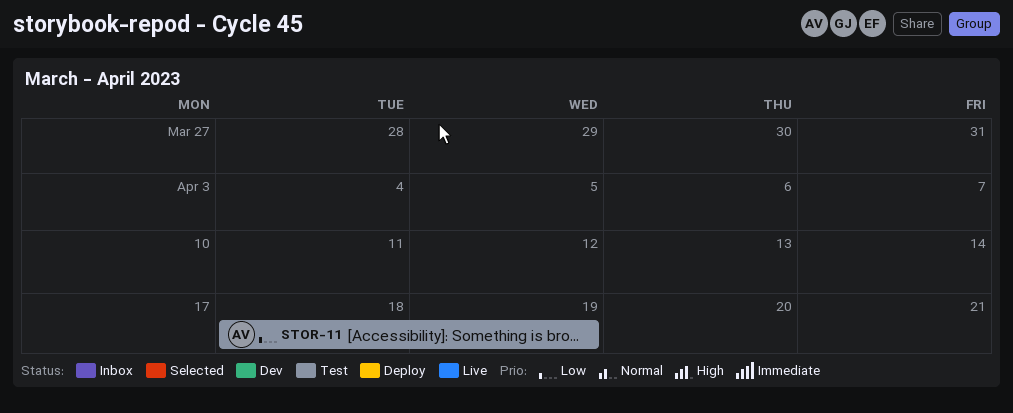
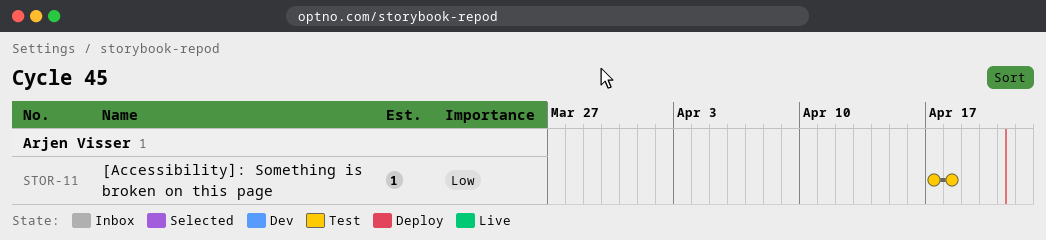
STOR-11, start: Apr 18 -> Apr 17
STOR-11, due: Apr 19 -> Apr 18

